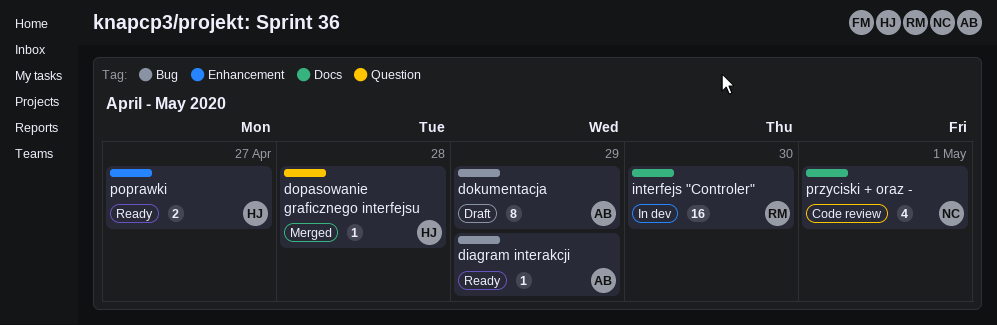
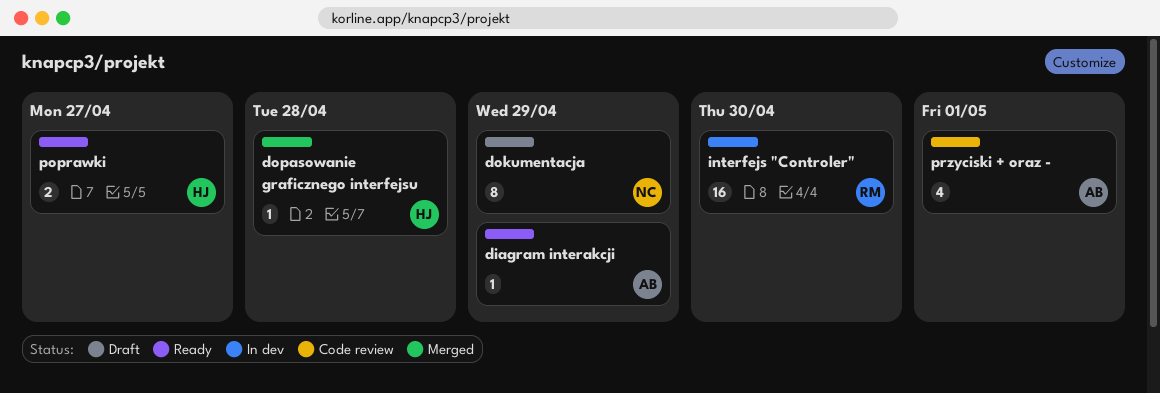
dokumentacja, owner: AB -> NC
przyciski + oraz -, owner: NC -> AB

